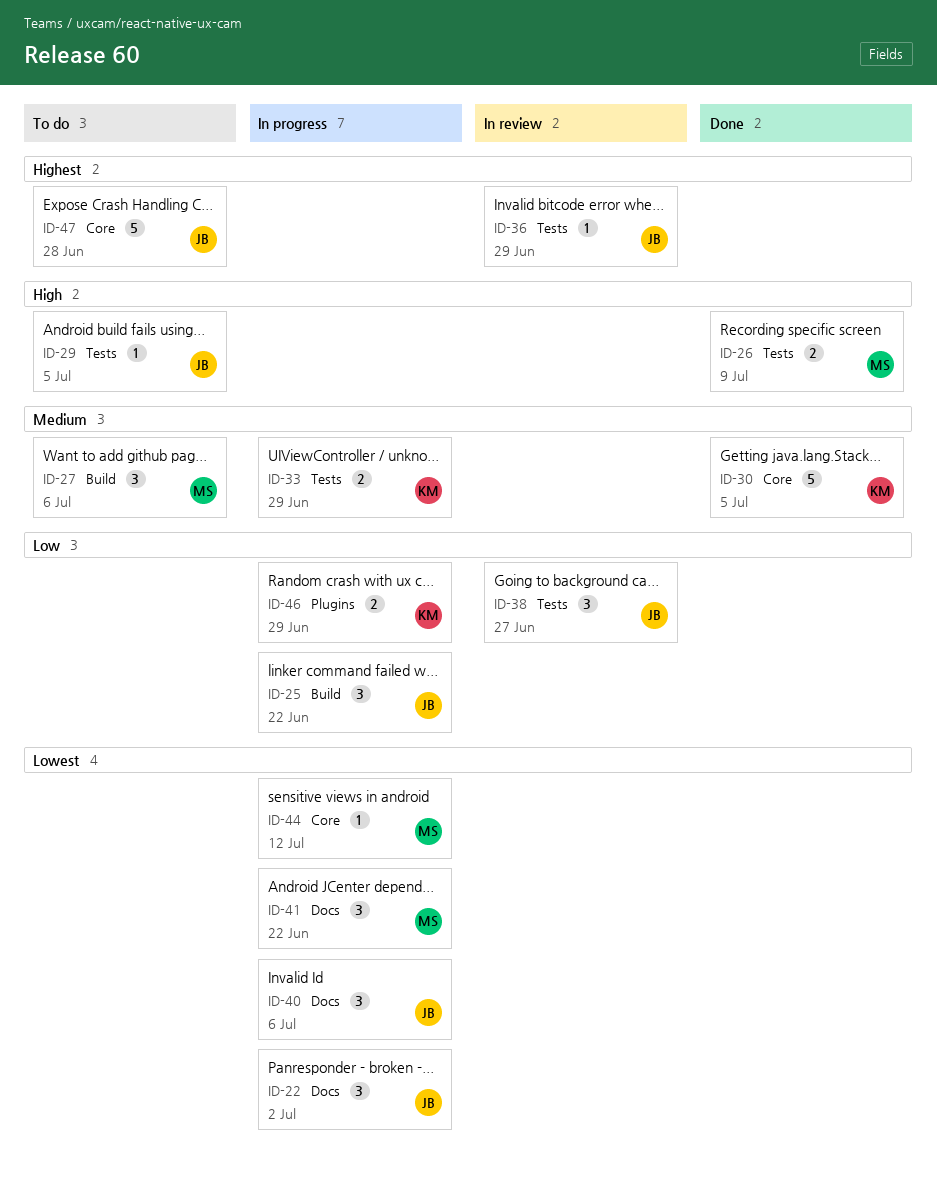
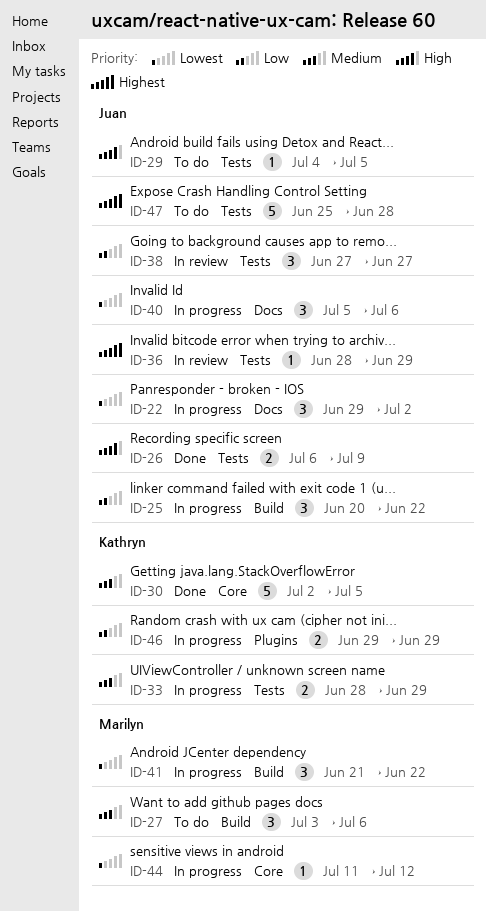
ID-26, owner: Marilyn -> Juan
ID-41, label: Docs -> Build
ID-47, label: Core -> Tests

